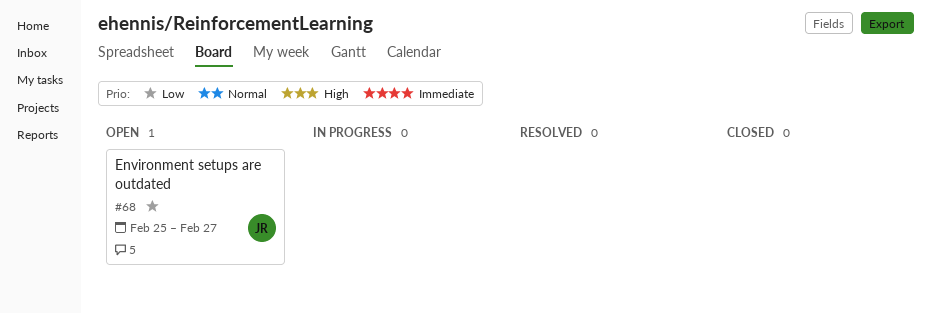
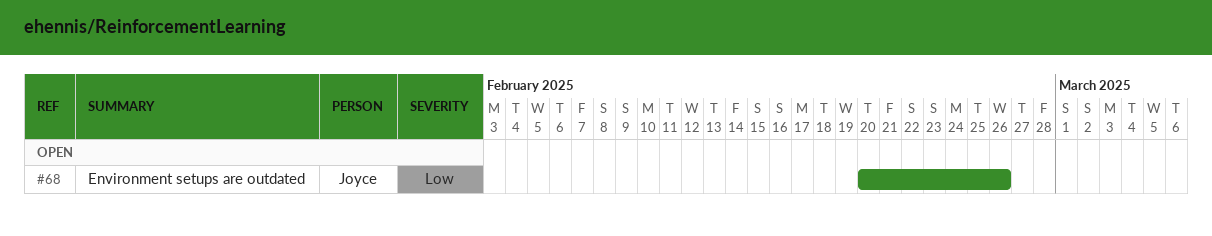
#68, start: Feb 25 -> Feb 20
#68, due: Feb 27 -> Feb 26

